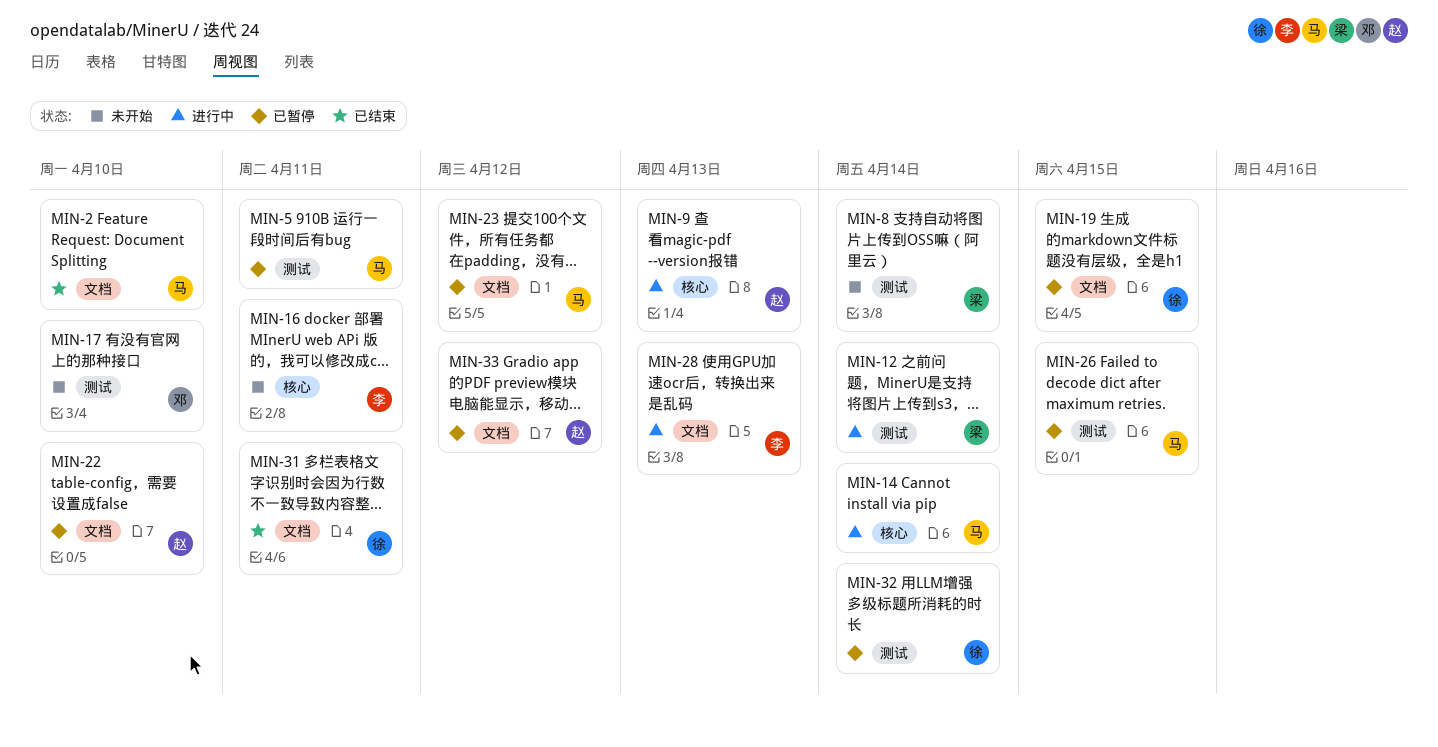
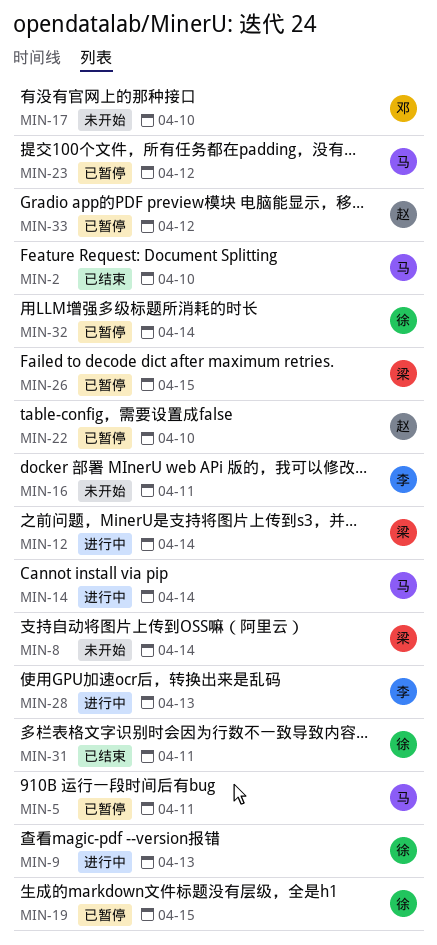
MIN-9, owner: 赵 -> 徐
MIN-26, owner: 马 -> 梁

